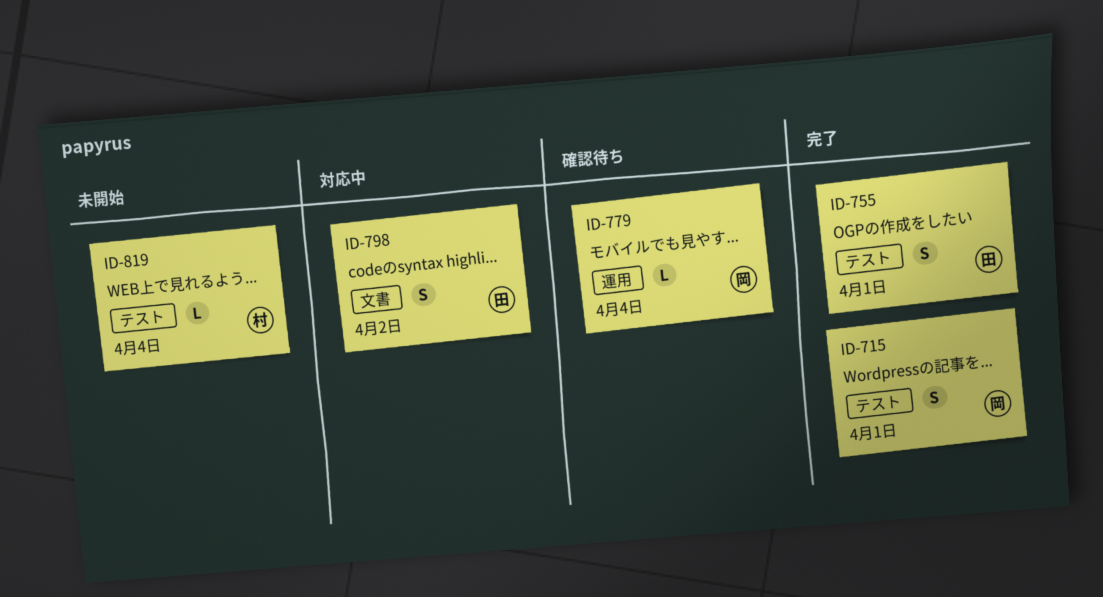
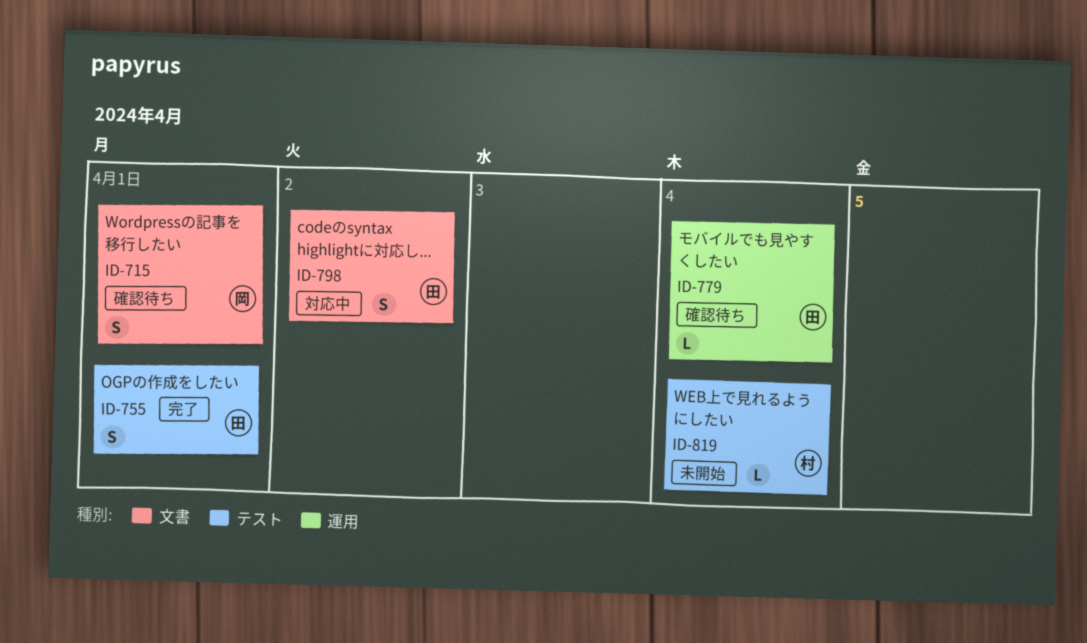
ID-715, status: 完了 -> 確認待ち
ID-715, label: テスト -> 文書
ID-779, owner: 岡 -> 田

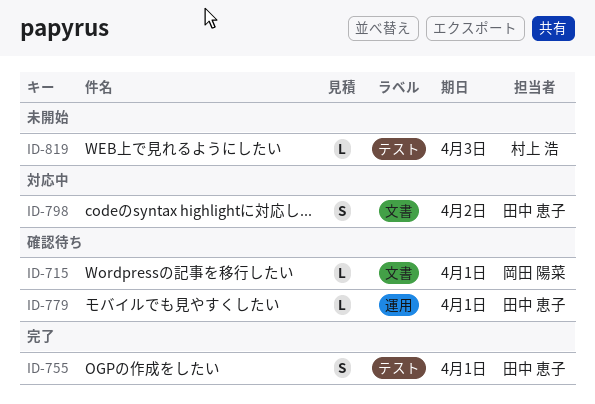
ID-715, estimate: S -> L
ID-779, due: Apr 4 -> Apr 1
ID-819, due: Apr 4 -> Apr 3

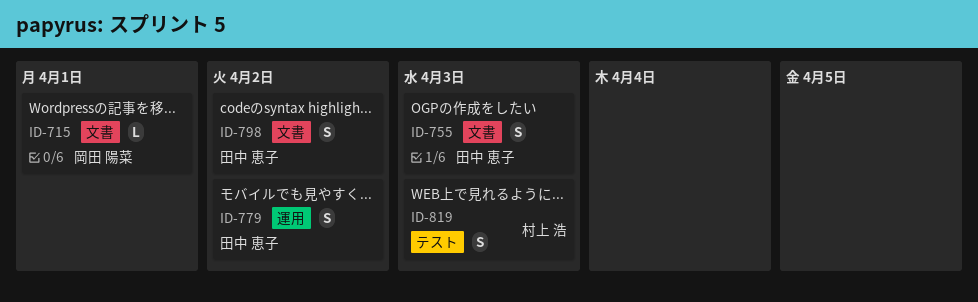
ID-755, label: テスト -> 文書
ID-755, due: Apr 1 -> Apr 3
ID-779, estimate: L -> S
ID-779, due: Apr 1 -> Apr 2
ID-819, estimate: L -> S

